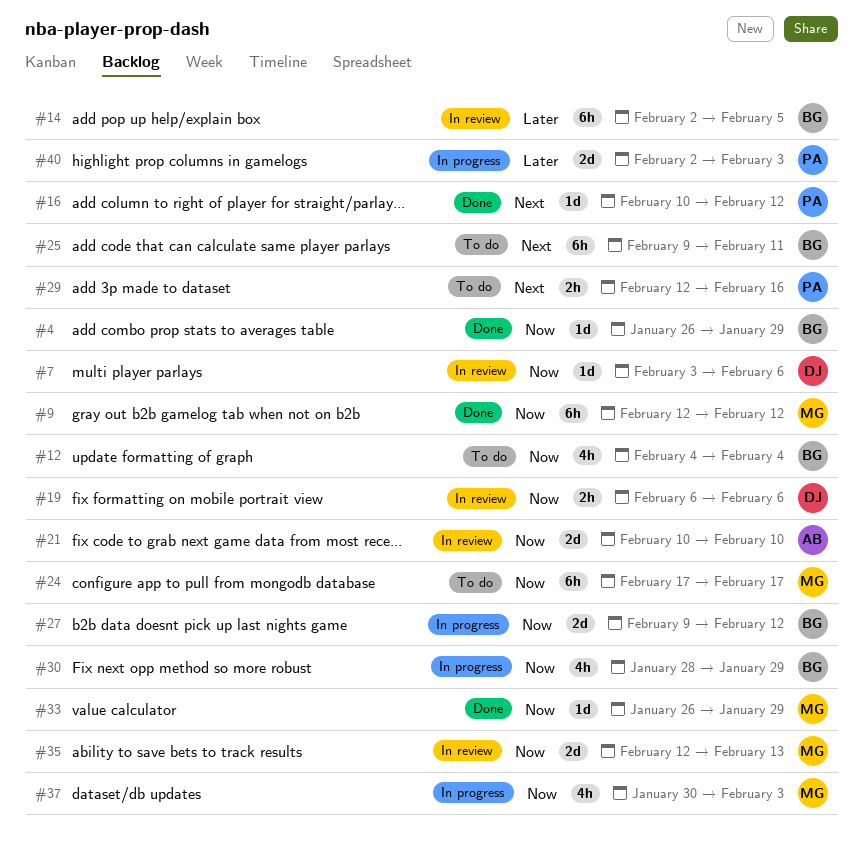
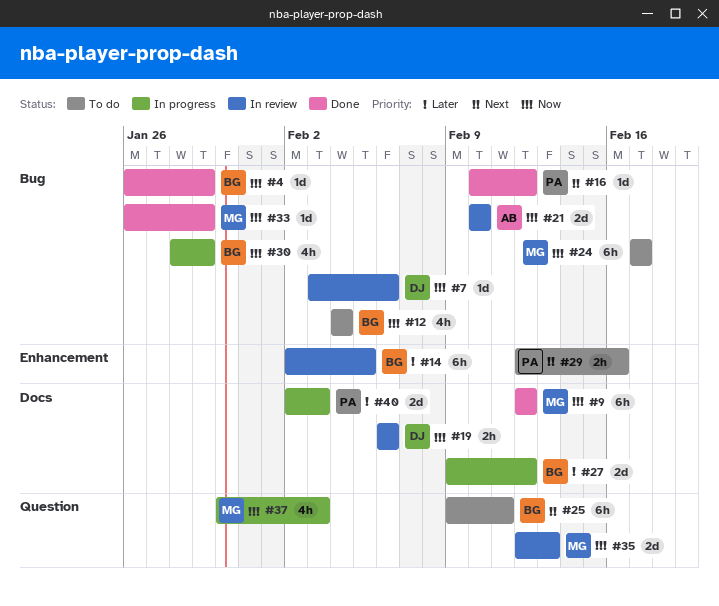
#27, priority: Now -> Later

